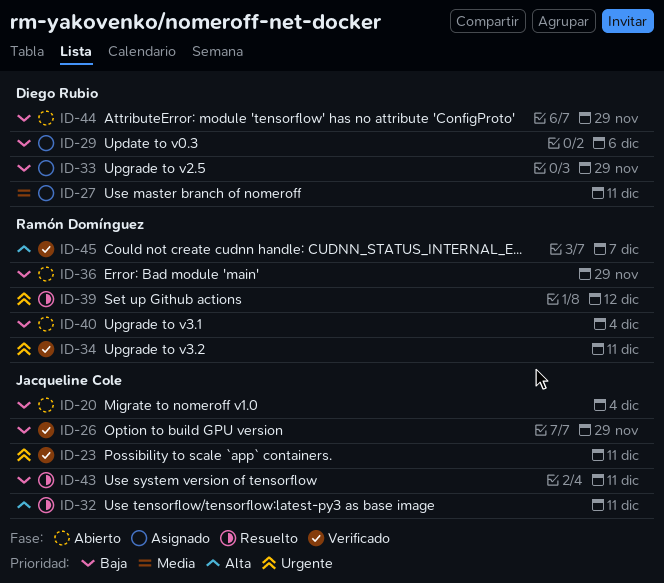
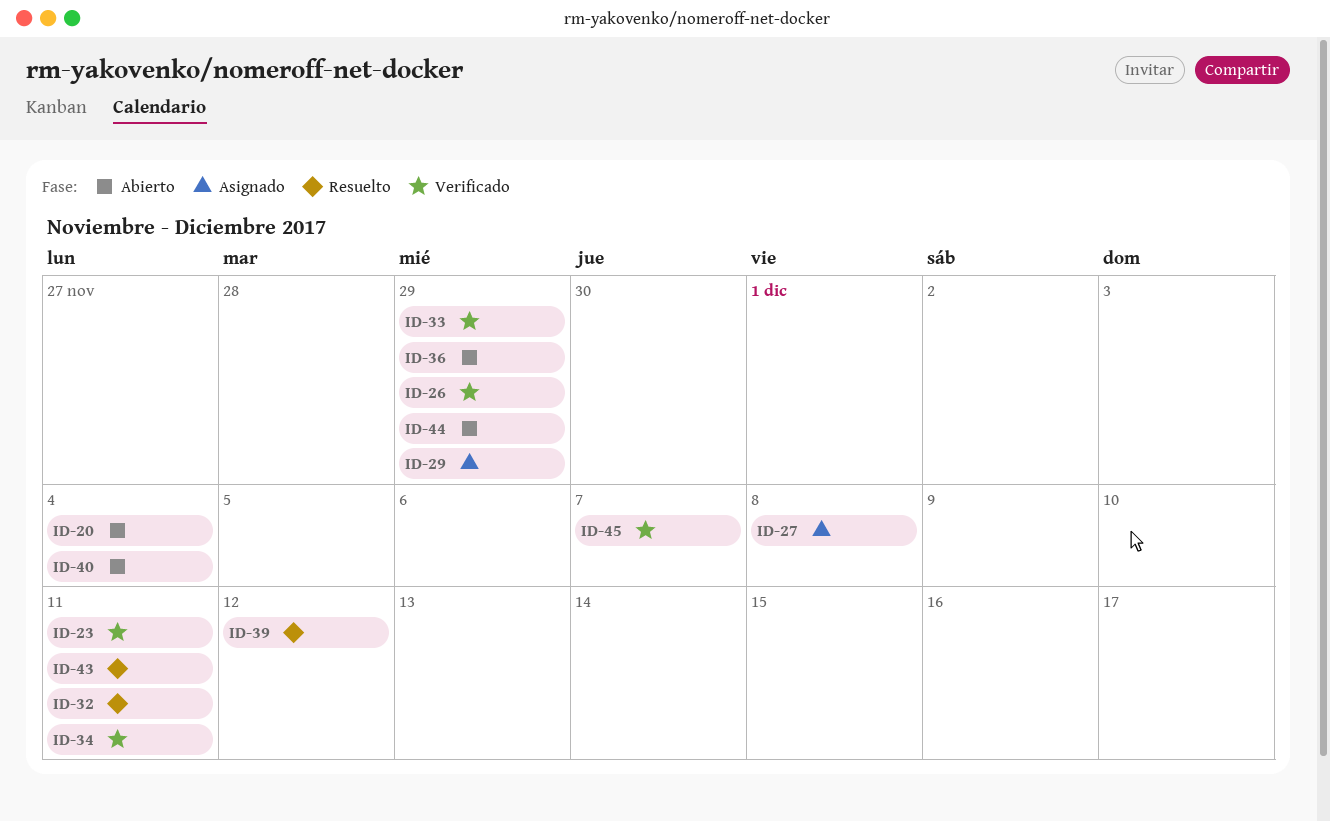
ID-27, due: Dec 11 -> Dec 8
ID-29, due: Dec 6 -> Nov 29
ID-33, status: Asignado -> Verificado

